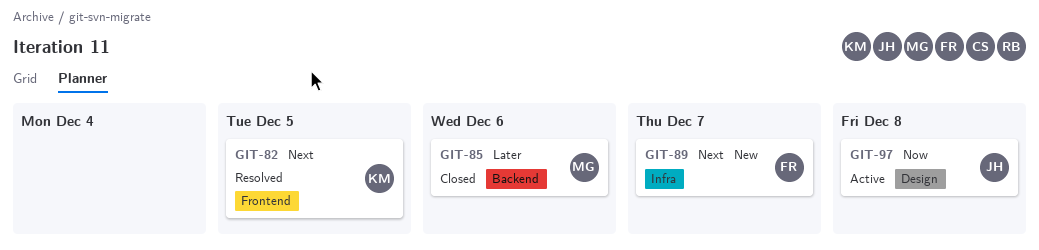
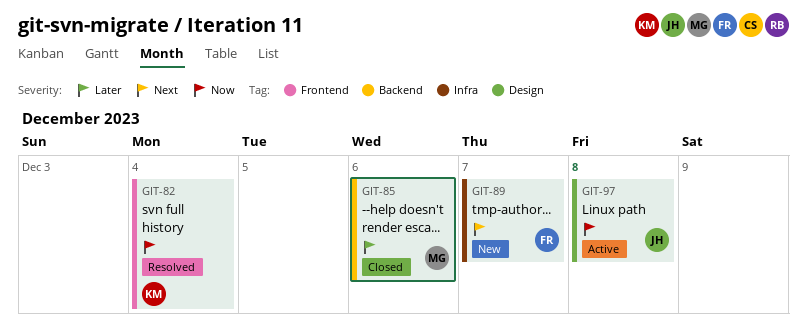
GIT-82, priority: Next -> Now
GIT-82, due: Dec 5 -> Dec 4

